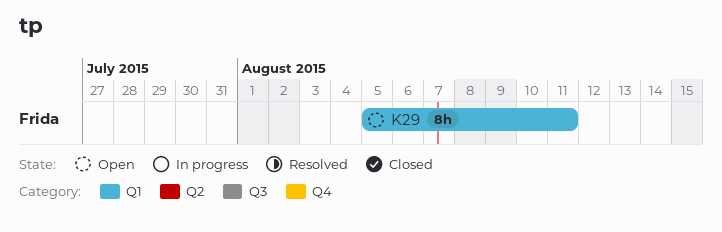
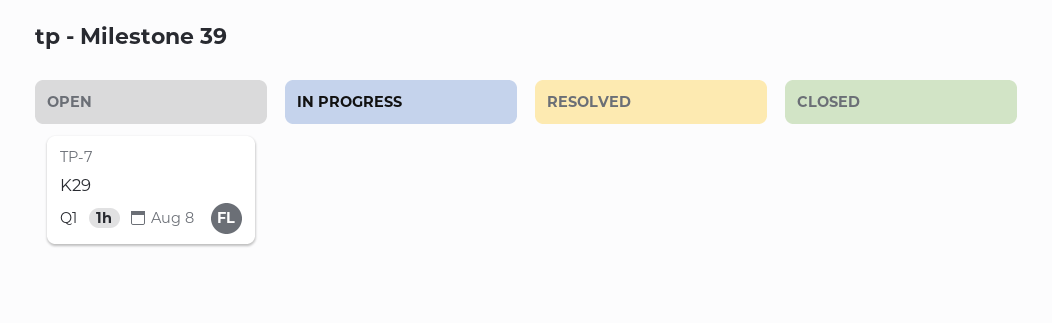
K29, estimate: 8h -> 1h
K29, due: Aug 11 -> Aug 8

